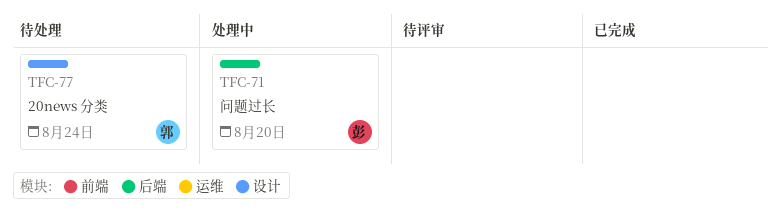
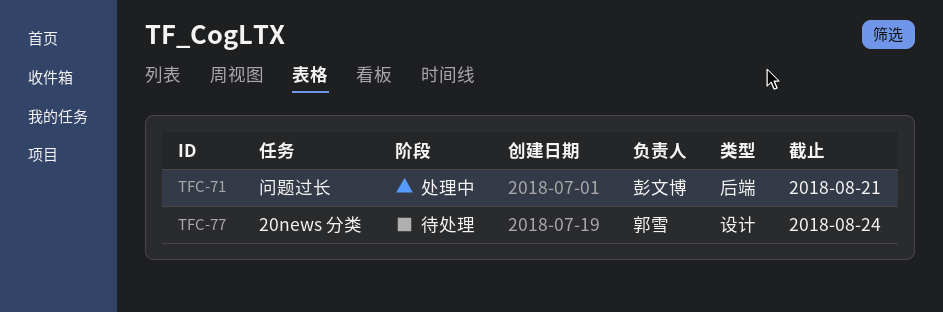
TFC-71, due: Aug 20 -> Aug 21

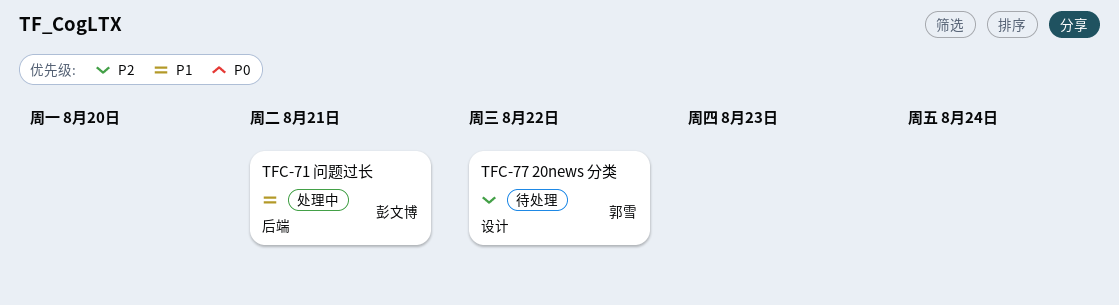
TFC-77, due: Aug 24 -> Aug 22

